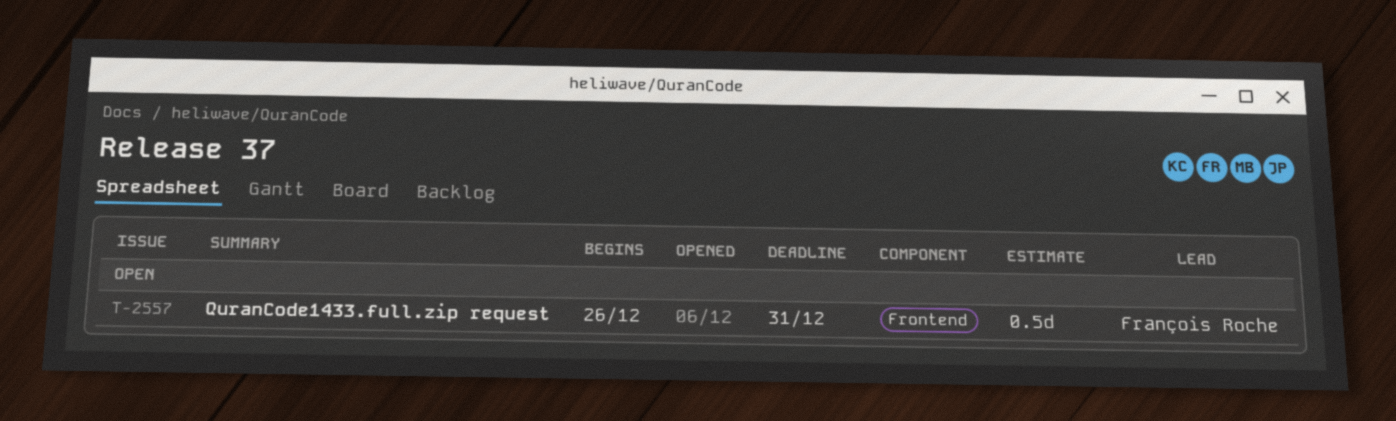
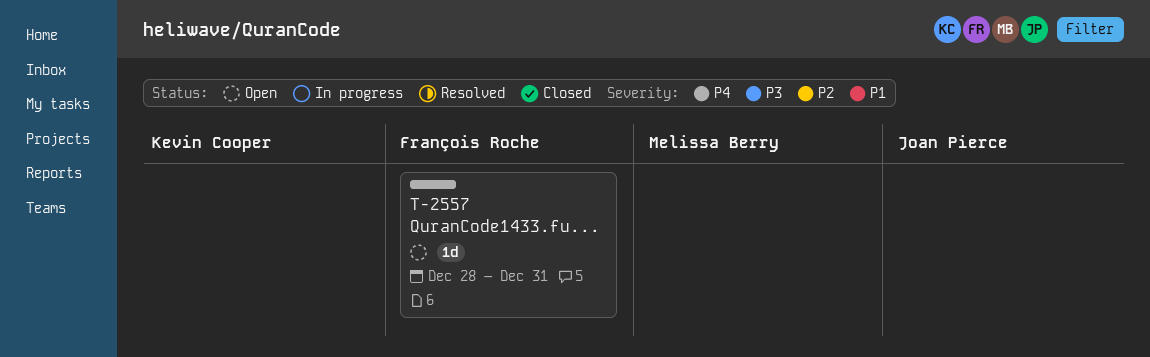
T-2557, estimate: 0.5d -> 1d
T-2557, start: Dec 26 -> Dec 28

